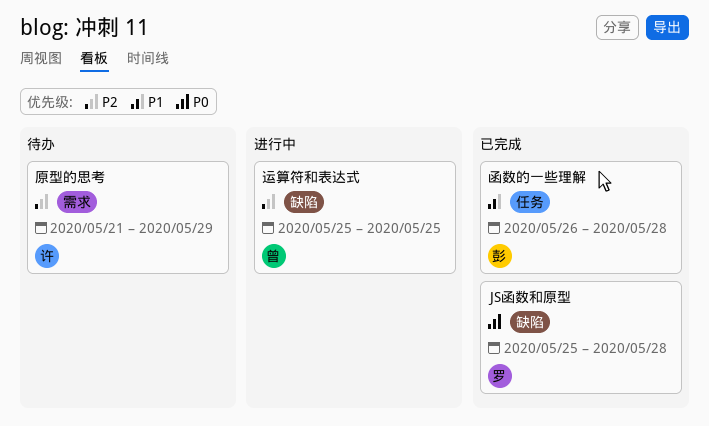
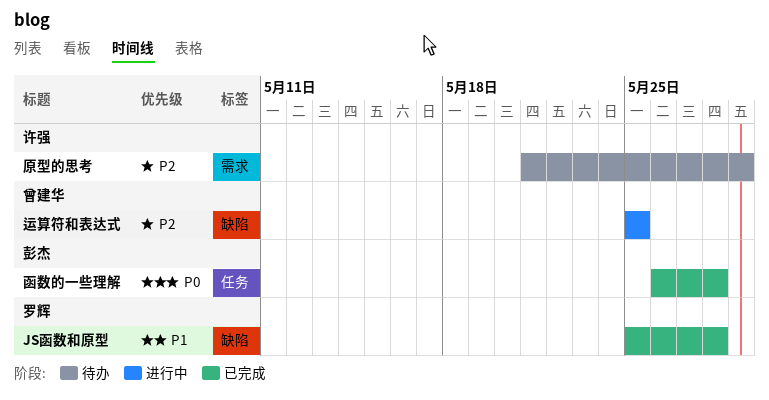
JS函数和原型, priority: P0 -> P1
函数的一些理解, priority: P1 -> P0

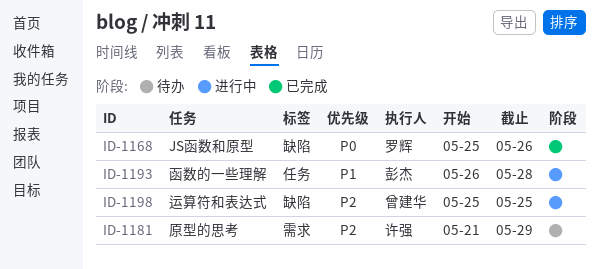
JS函数和原型, priority: P1 -> P0
JS函数和原型, due: May 28 -> May 26
函数的一些理解, status: 已完成 -> 进行中
函数的一些理解, priority: P0 -> P1

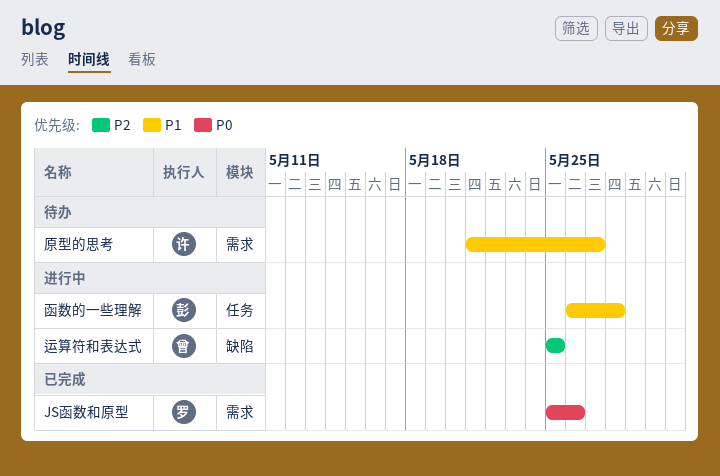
JS函数和原型, label: 缺陷 -> 需求
原型的思考, priority: P2 -> P1
原型的思考, due: May 29 -> May 27

